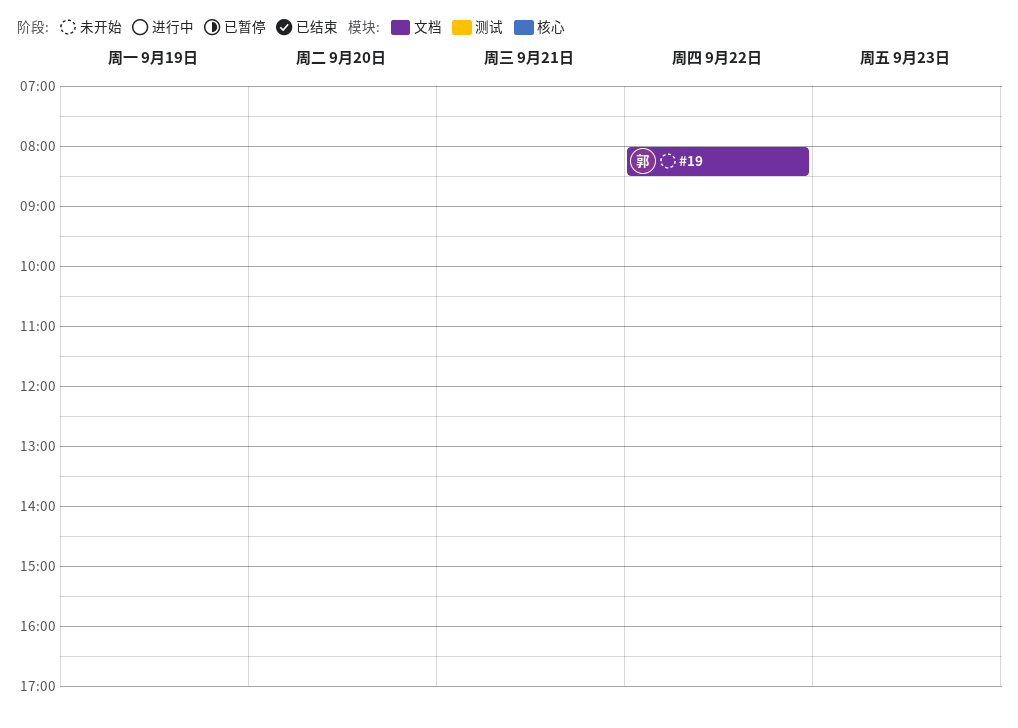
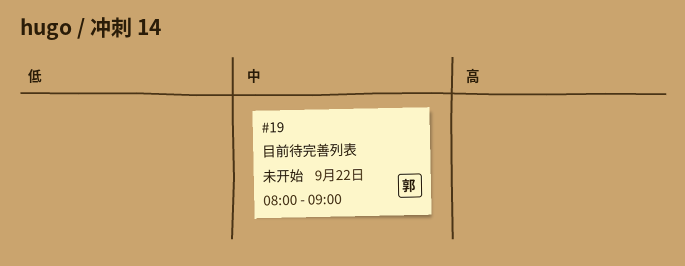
#19, ends: 08:30 -> 09:00

